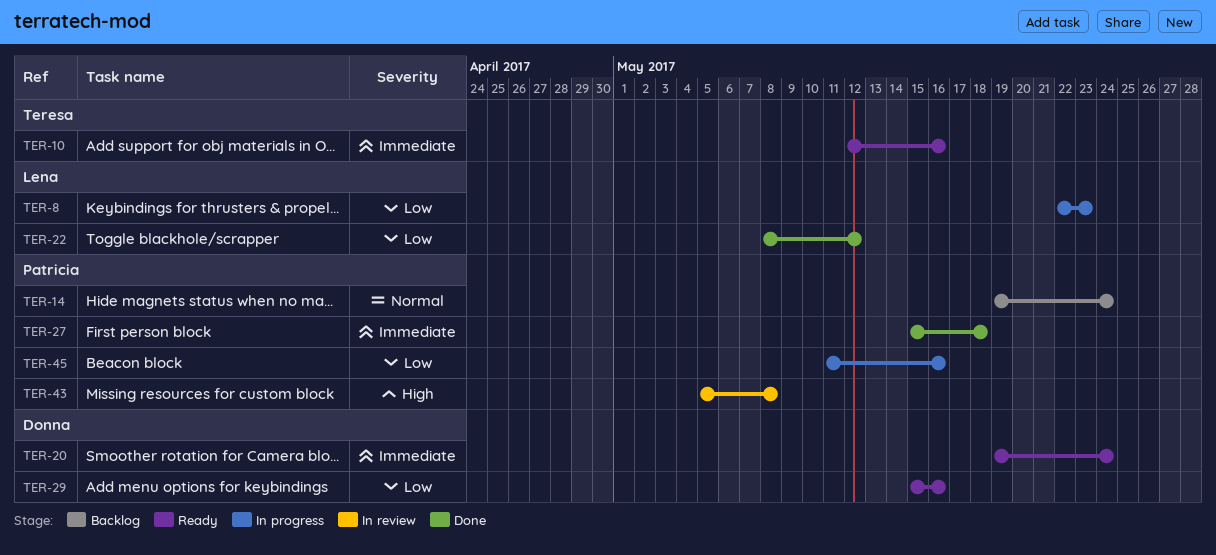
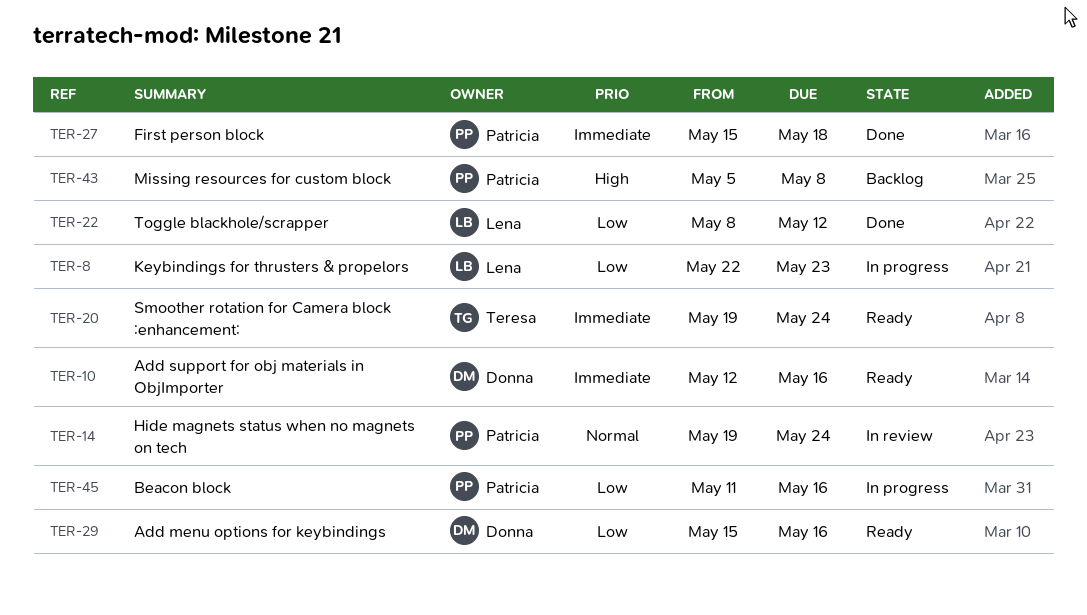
TER-10, owner: Teresa -> Donna
TER-14, status: Backlog -> In review
TER-20, owner: Donna -> Teresa
TER-43, status: In review -> Backlog

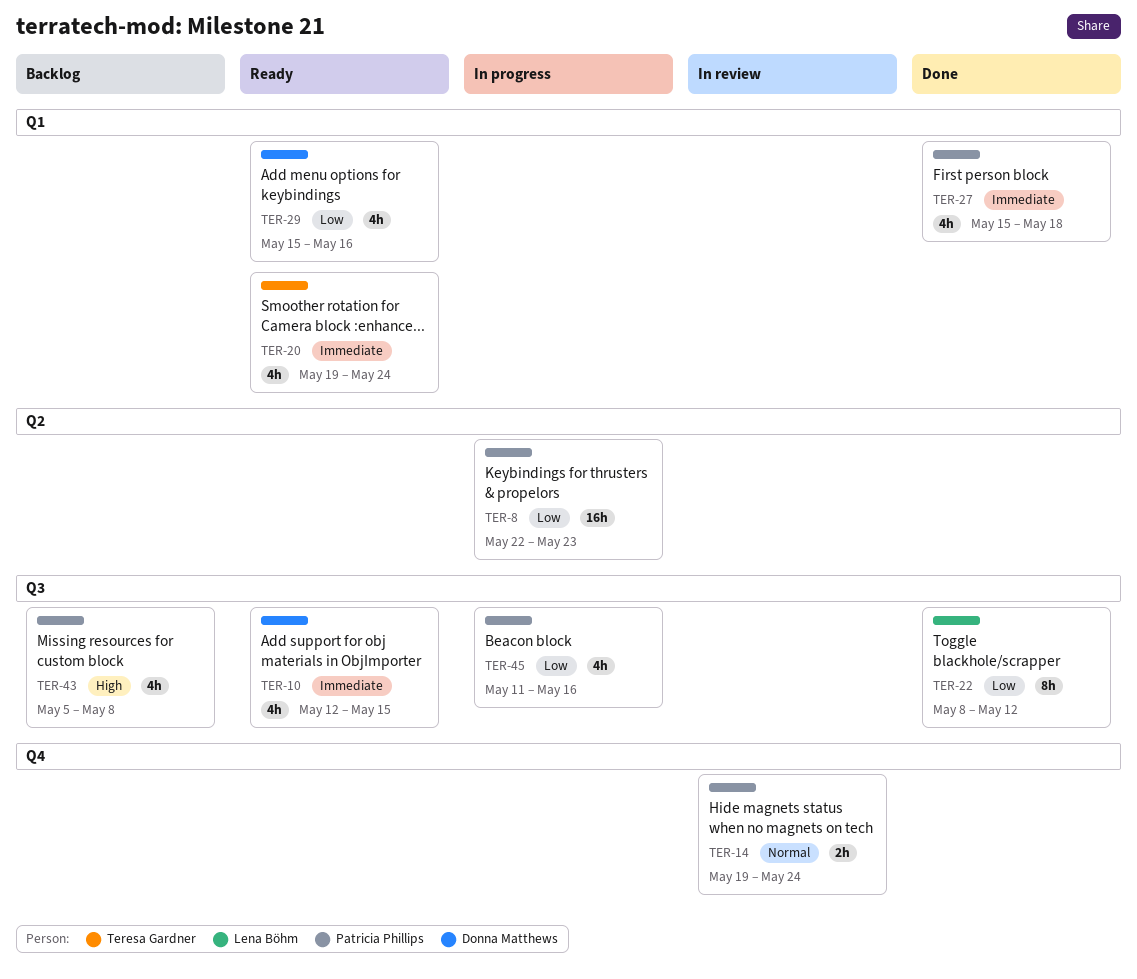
TER-8, owner: Lena Böhm -> Patricia Phillips
TER-10, due: May 16 -> May 15

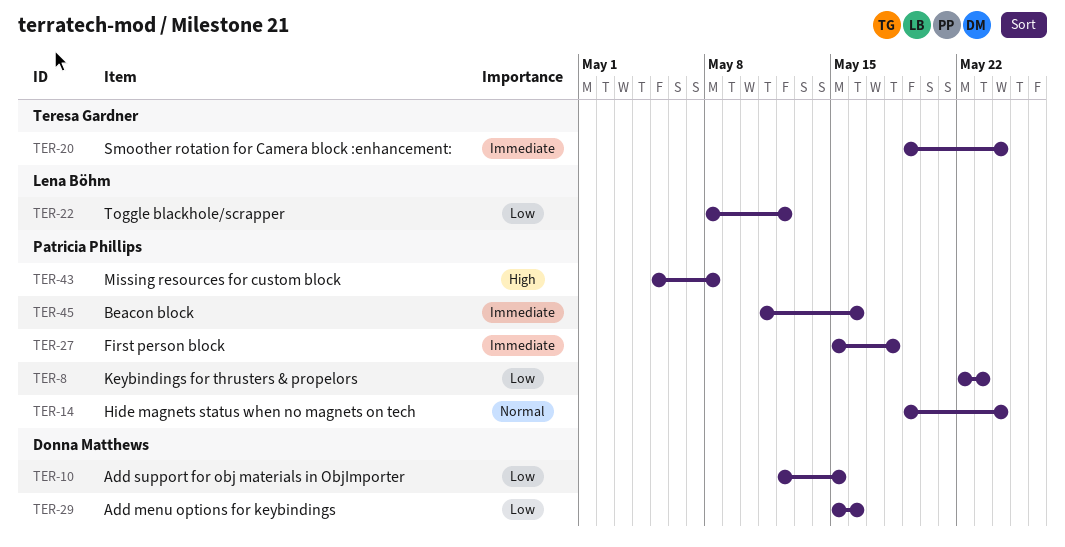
TER-10, priority: Immediate -> Low
TER-45, priority: Low -> Immediate

